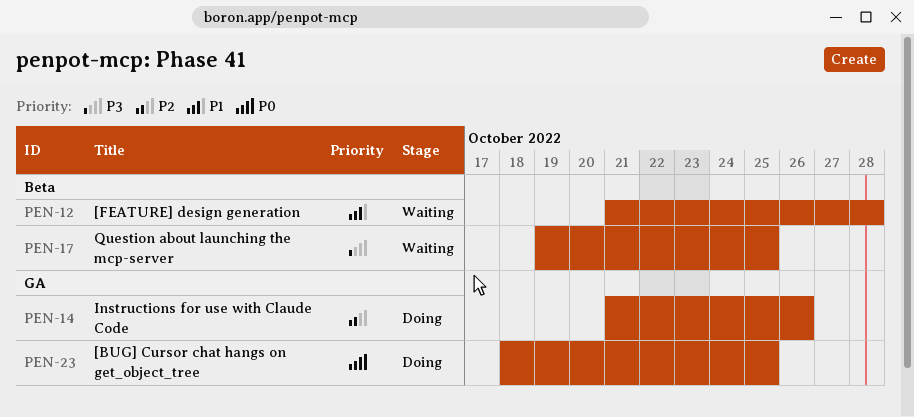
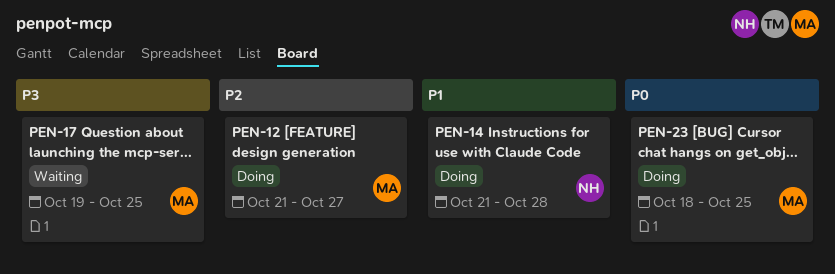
PEN-12, status: Waiting -> Doing
PEN-12, priority: P1 -> P2
PEN-12, due: Oct 28 -> Oct 27
PEN-14, priority: P2 -> P1
PEN-14, due: Oct 26 -> Oct 28

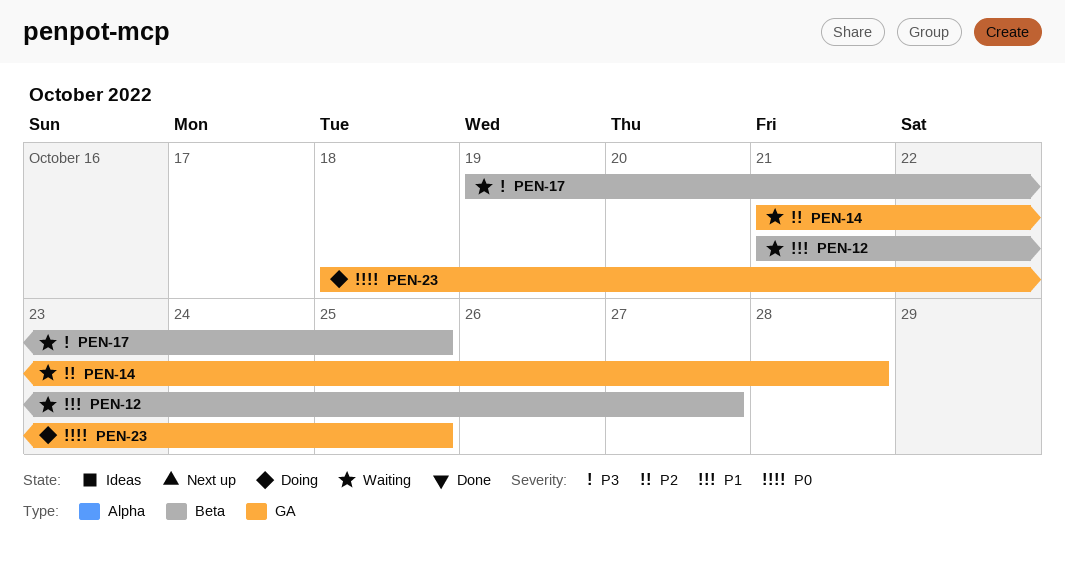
PEN-12, status: Doing -> Waiting
PEN-12, priority: P2 -> P1
PEN-14, status: Doing -> Waiting
PEN-14, priority: P1 -> P2

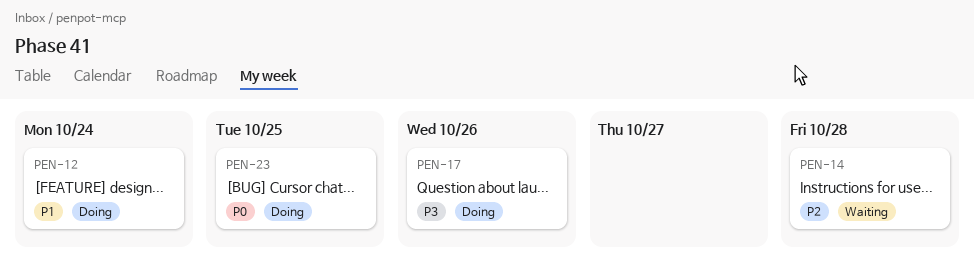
PEN-12, status: Waiting -> Doing
PEN-12, due: Oct 27 -> Oct 24
PEN-17, status: Waiting -> Doing
PEN-17, due: Oct 25 -> Oct 26

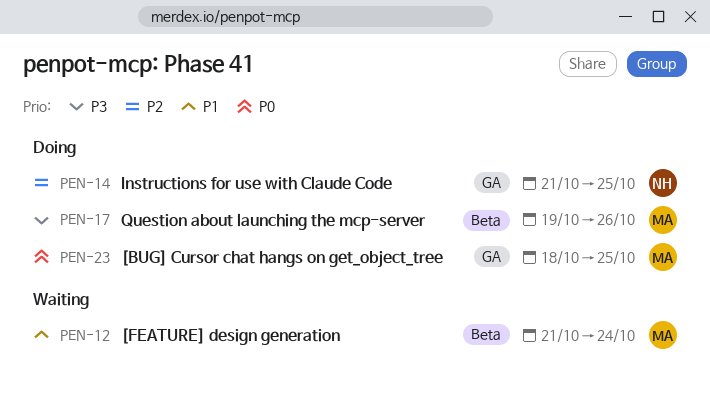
PEN-12, status: Doing -> Waiting
PEN-14, status: Waiting -> Doing
PEN-14, due: Oct 28 -> Oct 25

